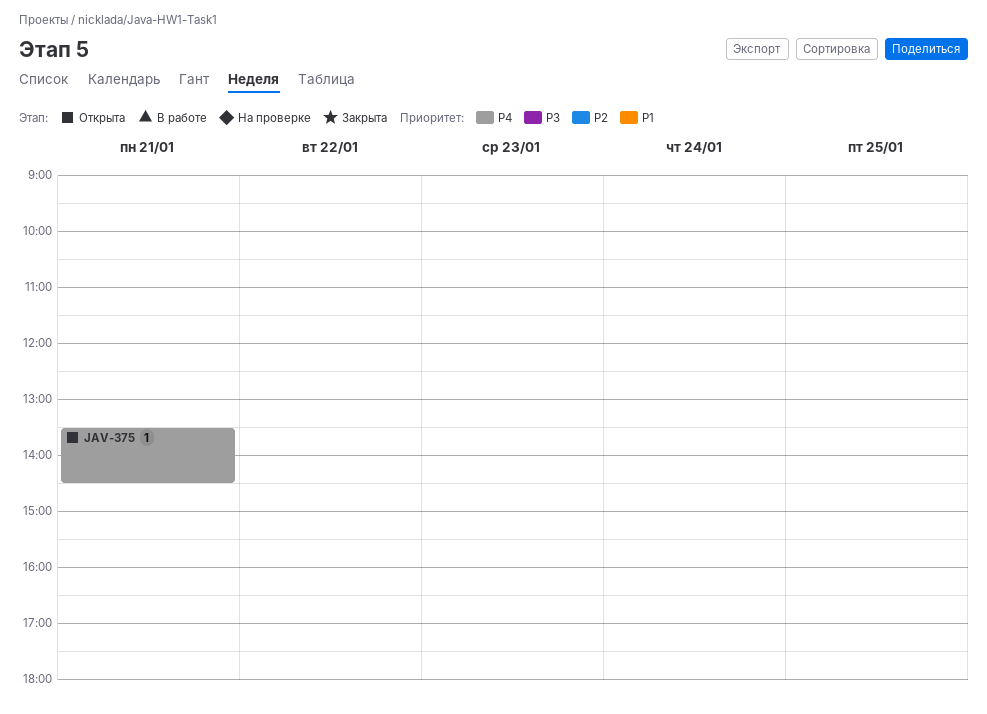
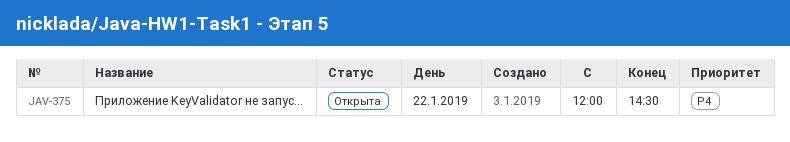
JAV-375, day: Jan 21 -> Jan 22
JAV-375, begins: 13:30 -> 12:00

